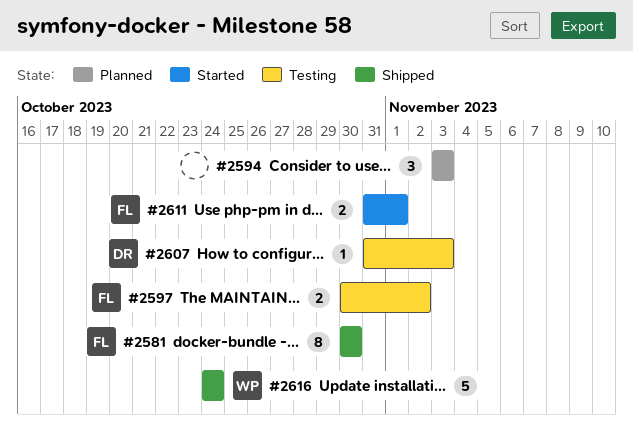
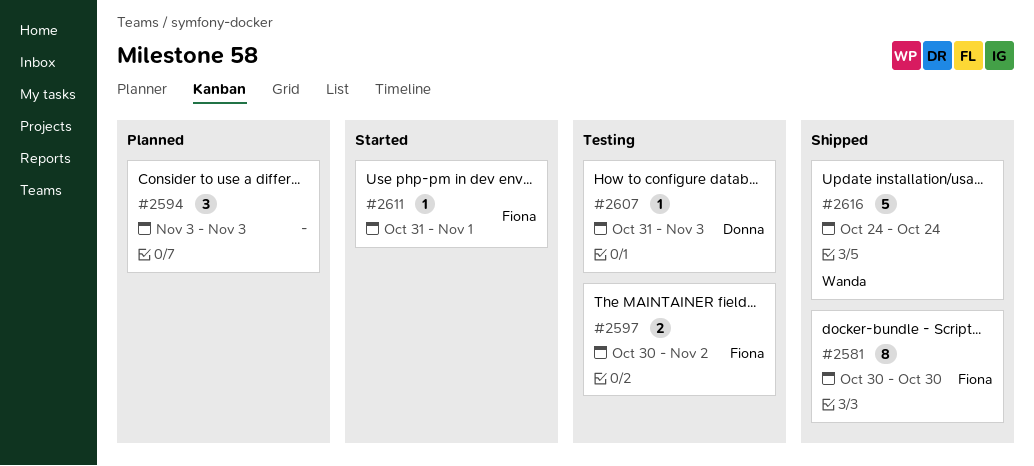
#2611, estimate: 2 -> 1

